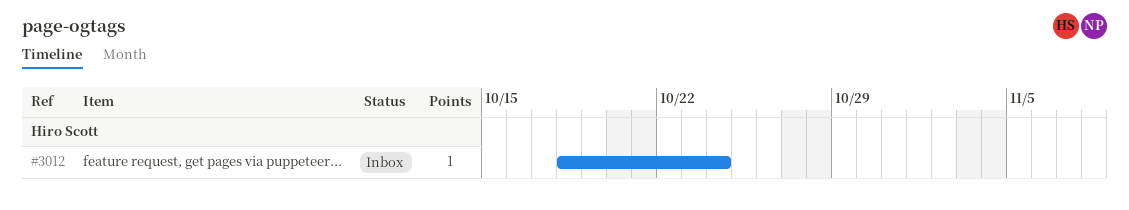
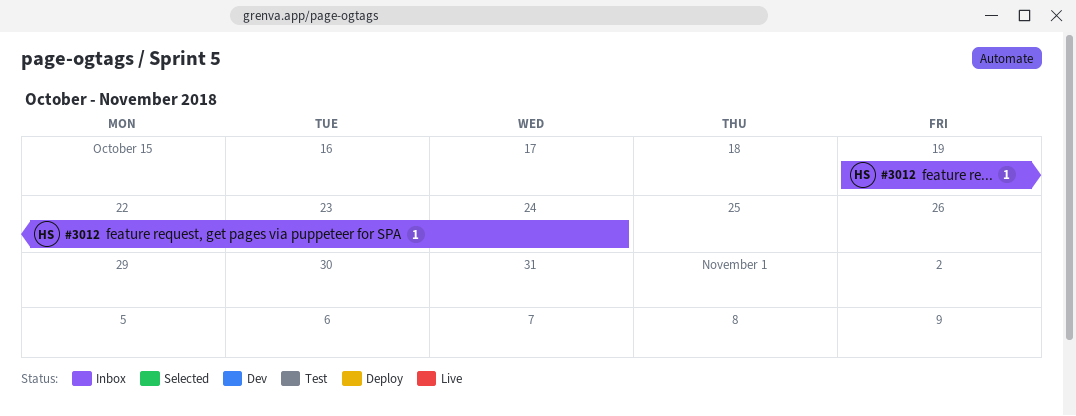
#3012, start: Oct 18 -> Oct 19

